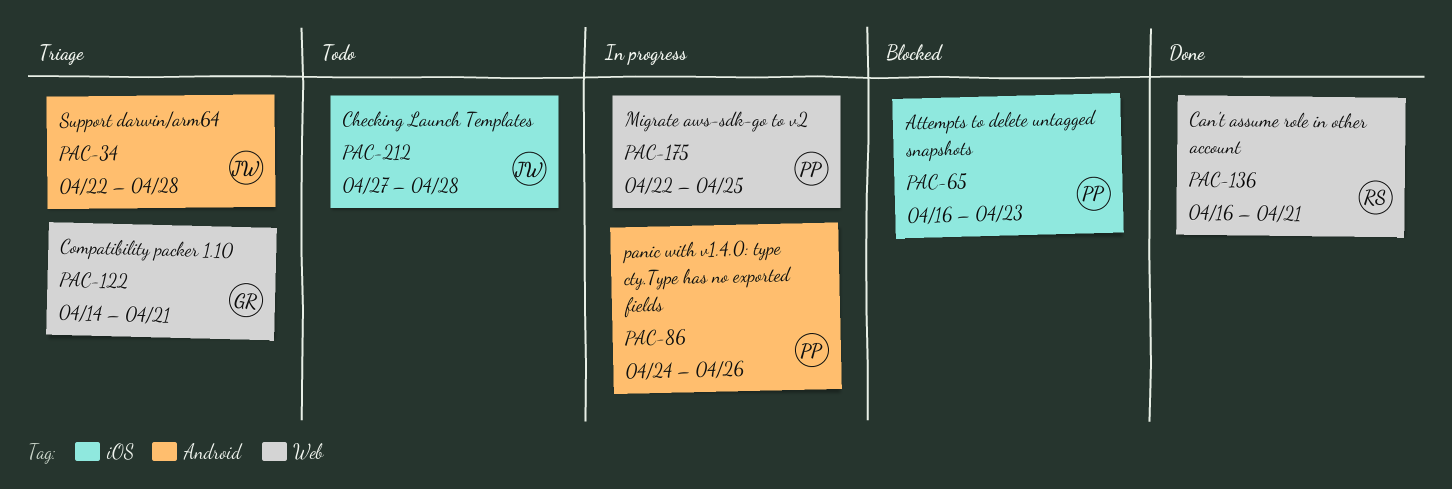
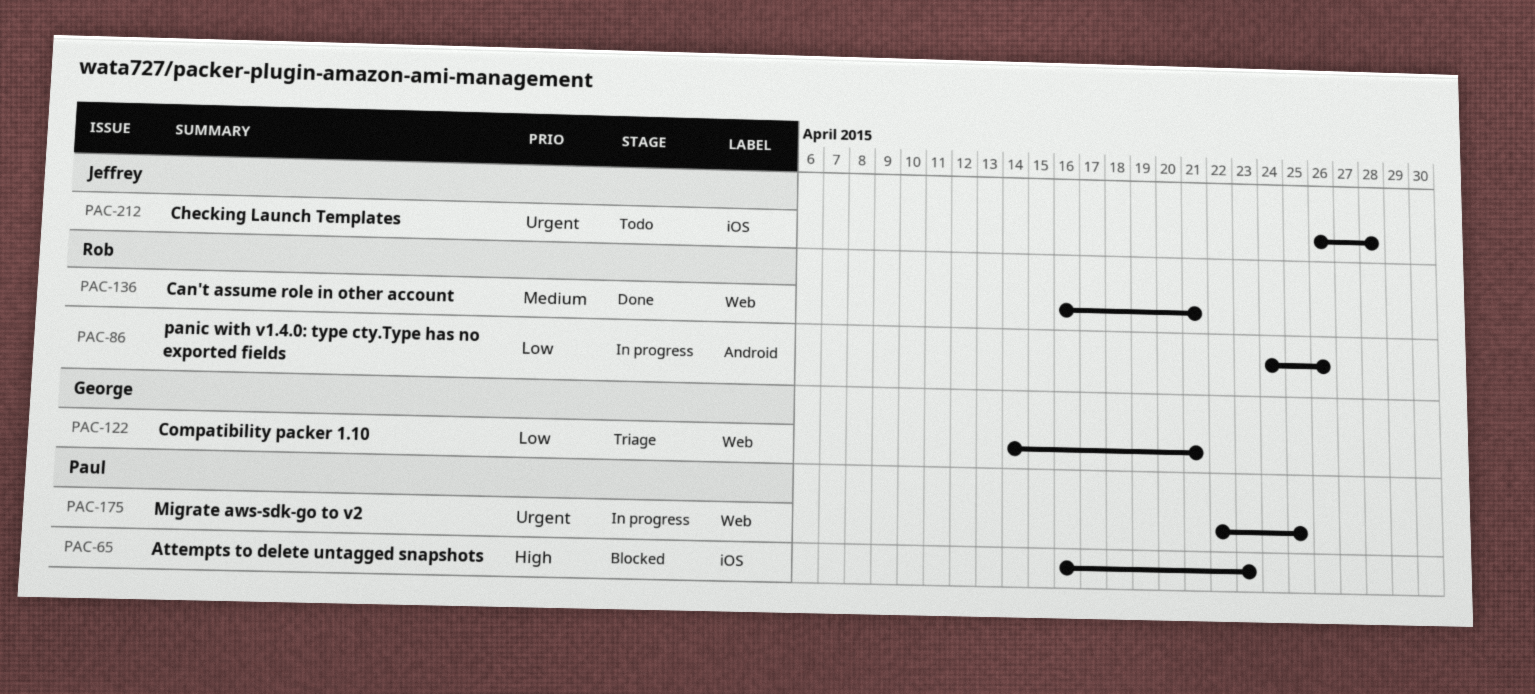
PAC-34: present -> none
PAC-86, owner: Paul -> Rob
PAC-212, start: Apr 27 -> Apr 26

